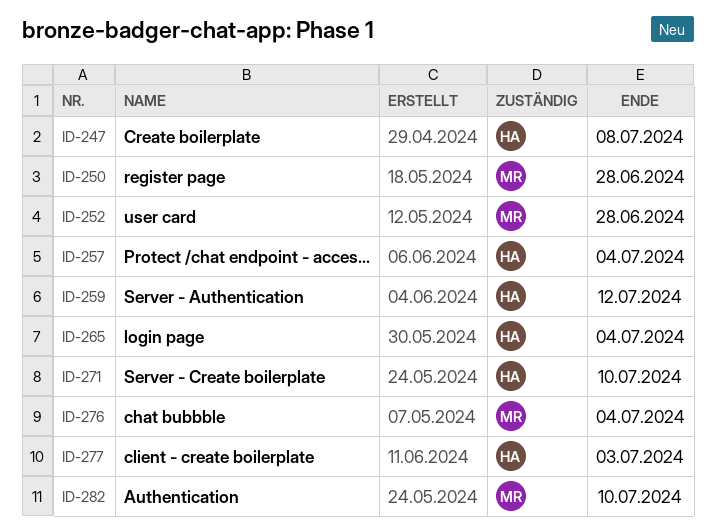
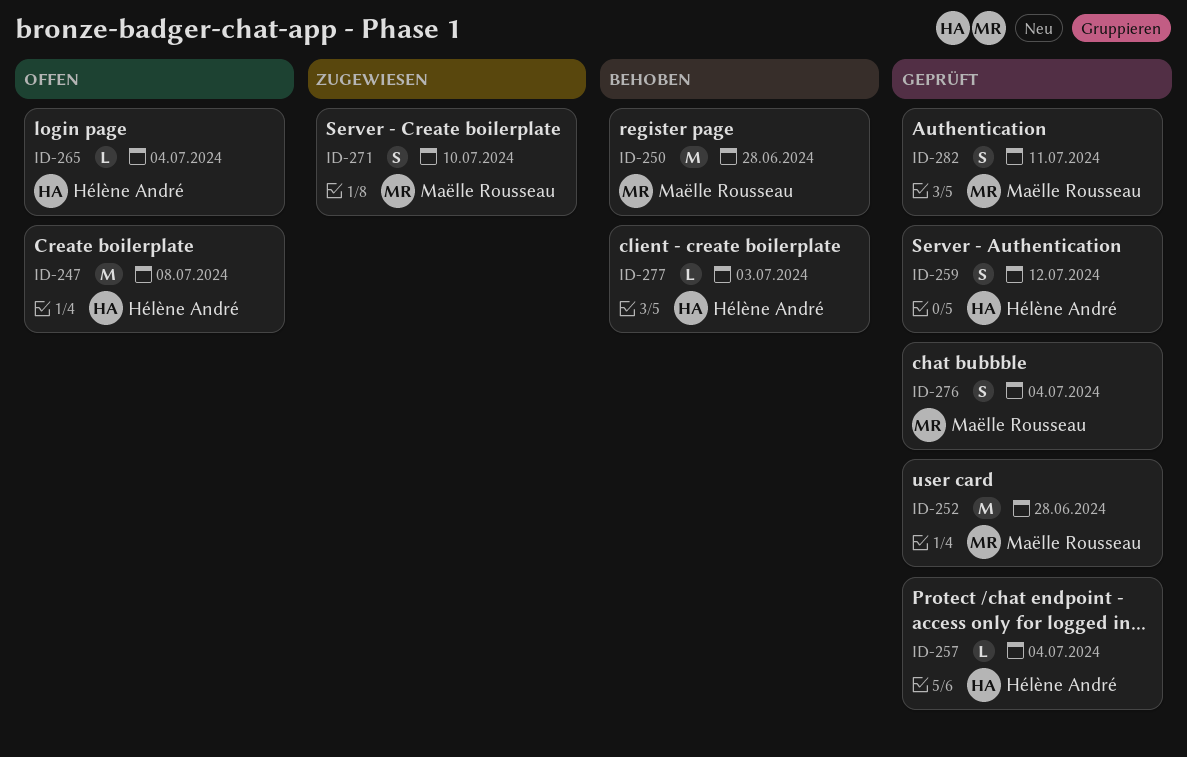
ID-271, owner: Hélène André -> Maëlle Rousseau
ID-282, due: Jul 10 -> Jul 11

